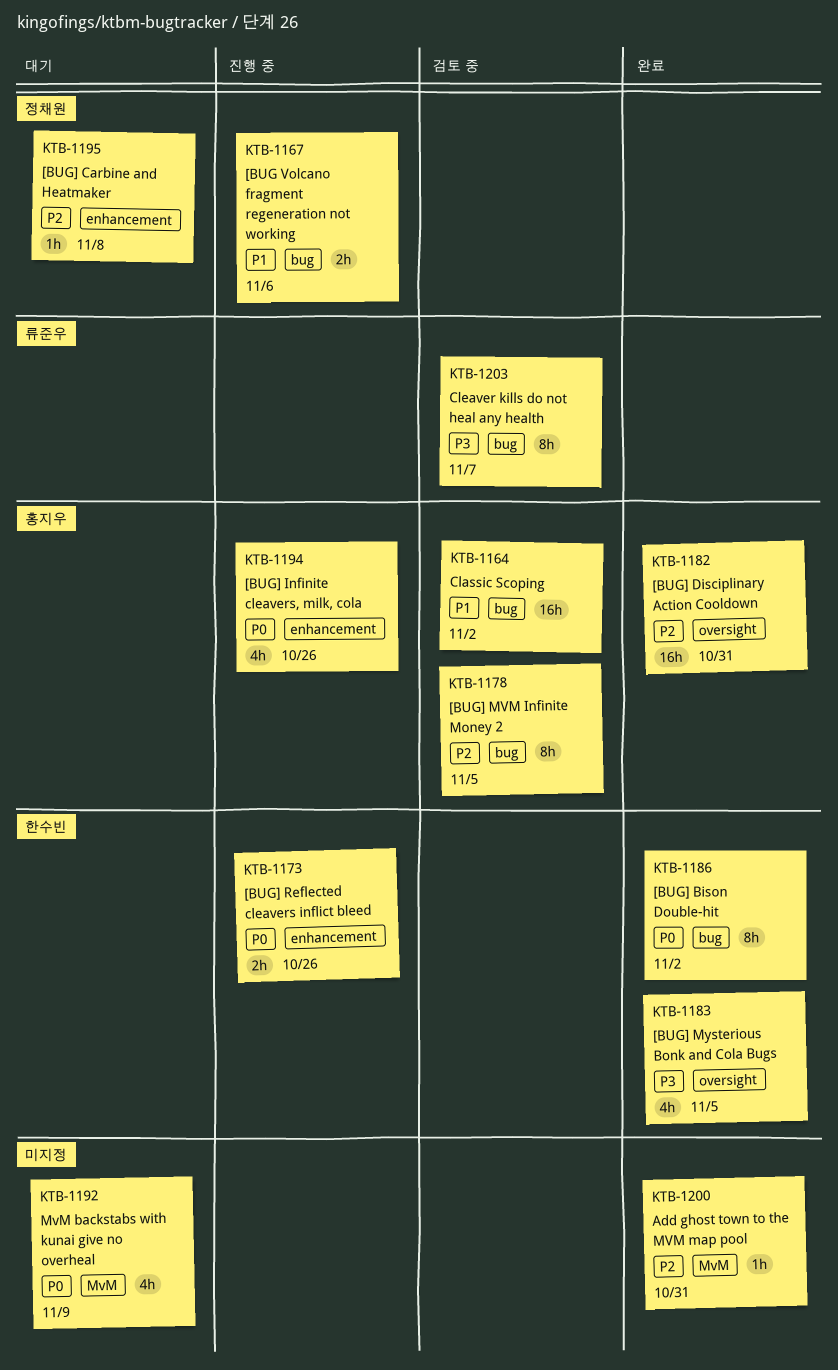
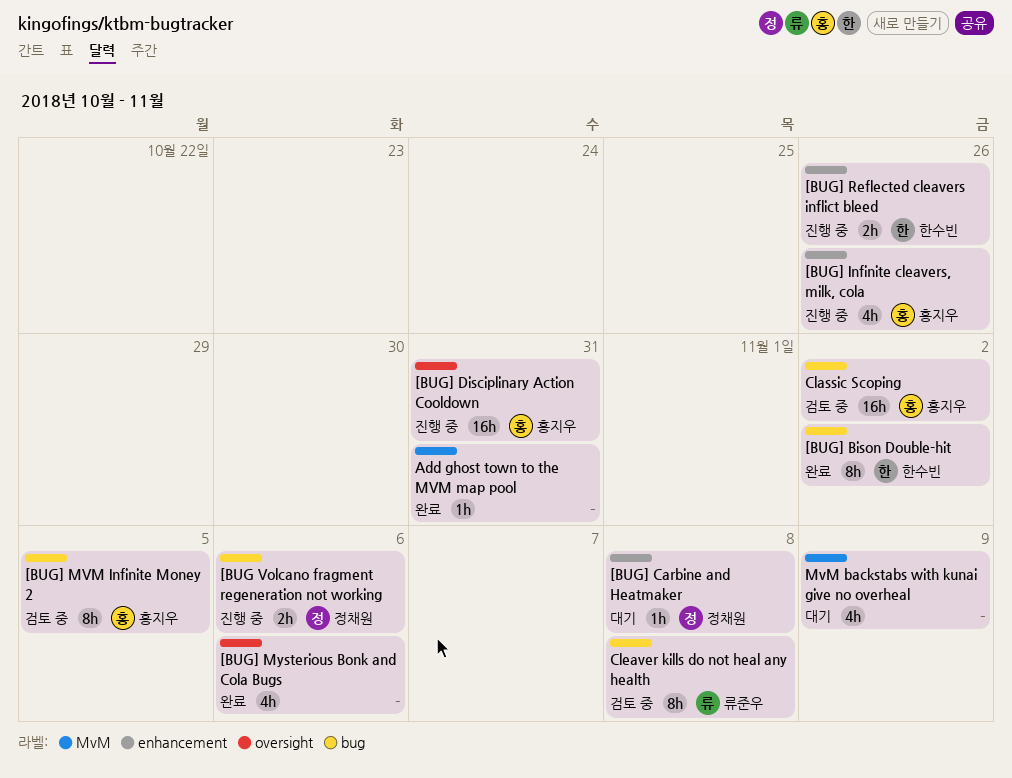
[BUG] Disciplinary Action Cooldown, status: 완료 -> 진행 중
[BUG] Mysterious Bonk and Cola Bugs, owner: 한수빈 -> none
[BUG] Mysterious Bonk and Cola Bugs, due: Nov 5 -> Nov 6
Cleaver kills do not heal any health, due: Nov 7 -> Nov 8

